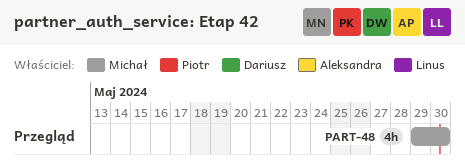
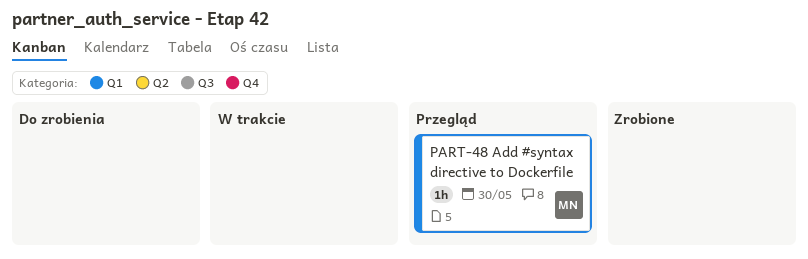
PART-48, estimate: 4h -> 1h

